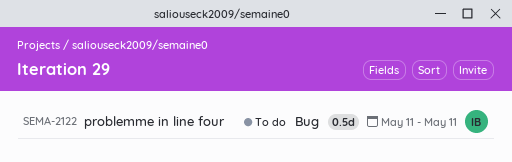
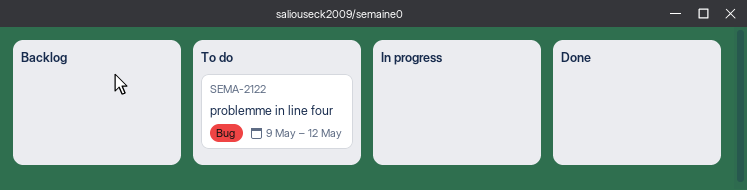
SEMA-2122, start: May 11 -> May 9
SEMA-2122, due: May 11 -> May 12

